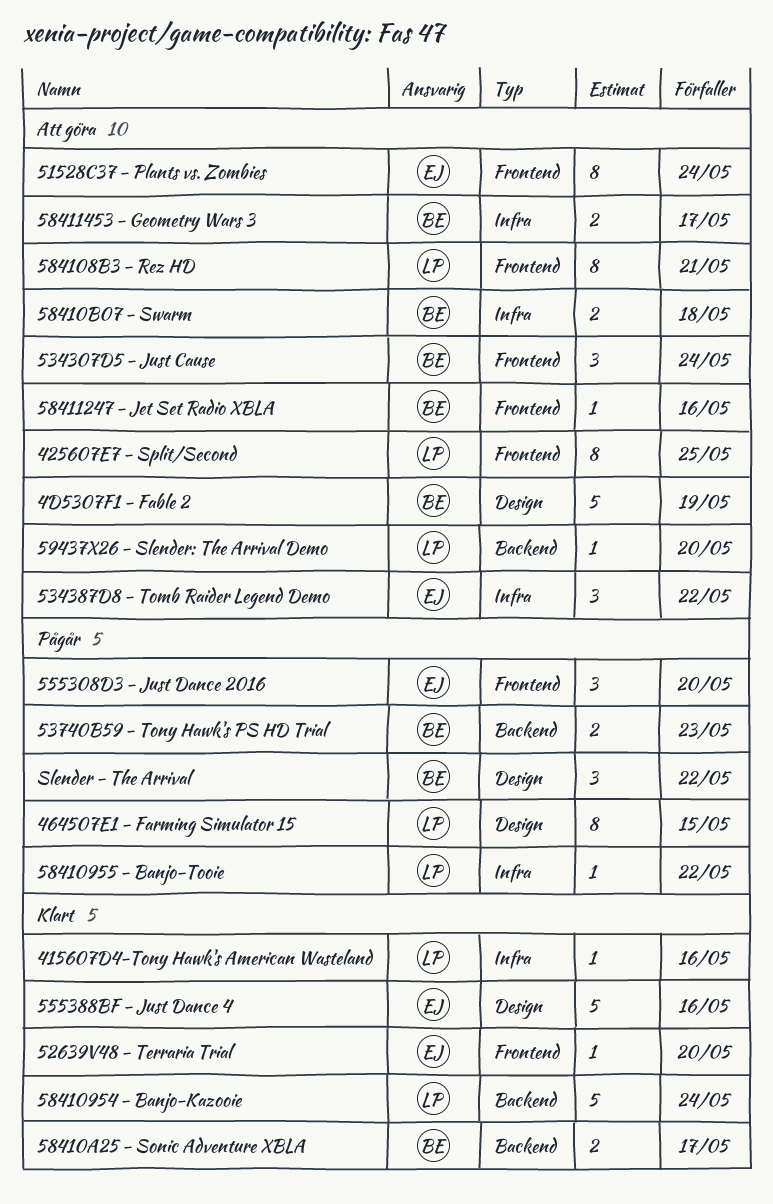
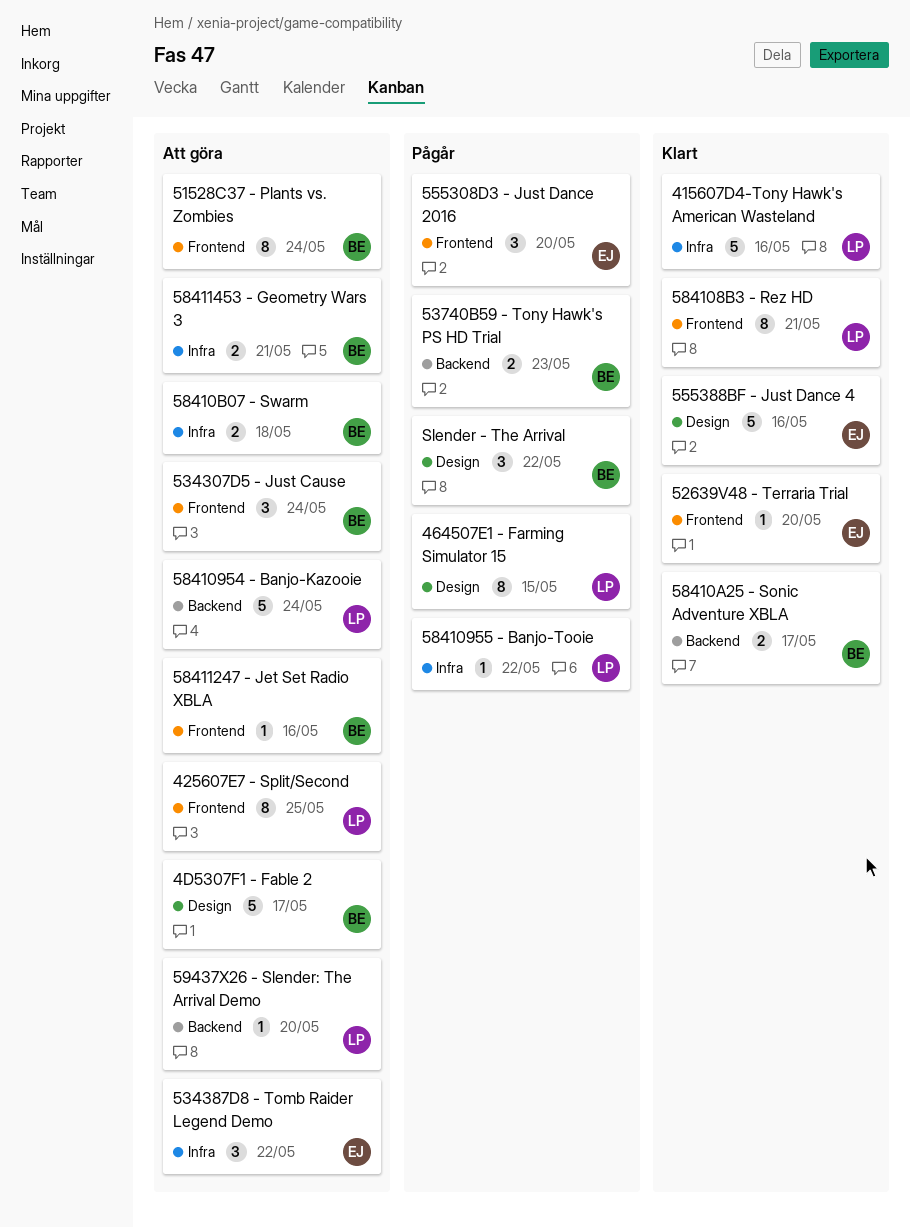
415607D4-Tony Hawk's American Wasteland, estimate: 1 -> 5
4D5307F1 - Fable 2, due: May 19 -> May 17
51528C37 - Plants vs. Zombies, owner: EJ -> BE
584108B3 - Rez HD, status: Att göra -> Klart
58410954 - Banjo-Kazooie, status: Klart -> Att göra
58411453 - Geometry Wars 3, due: May 17 -> May 21

